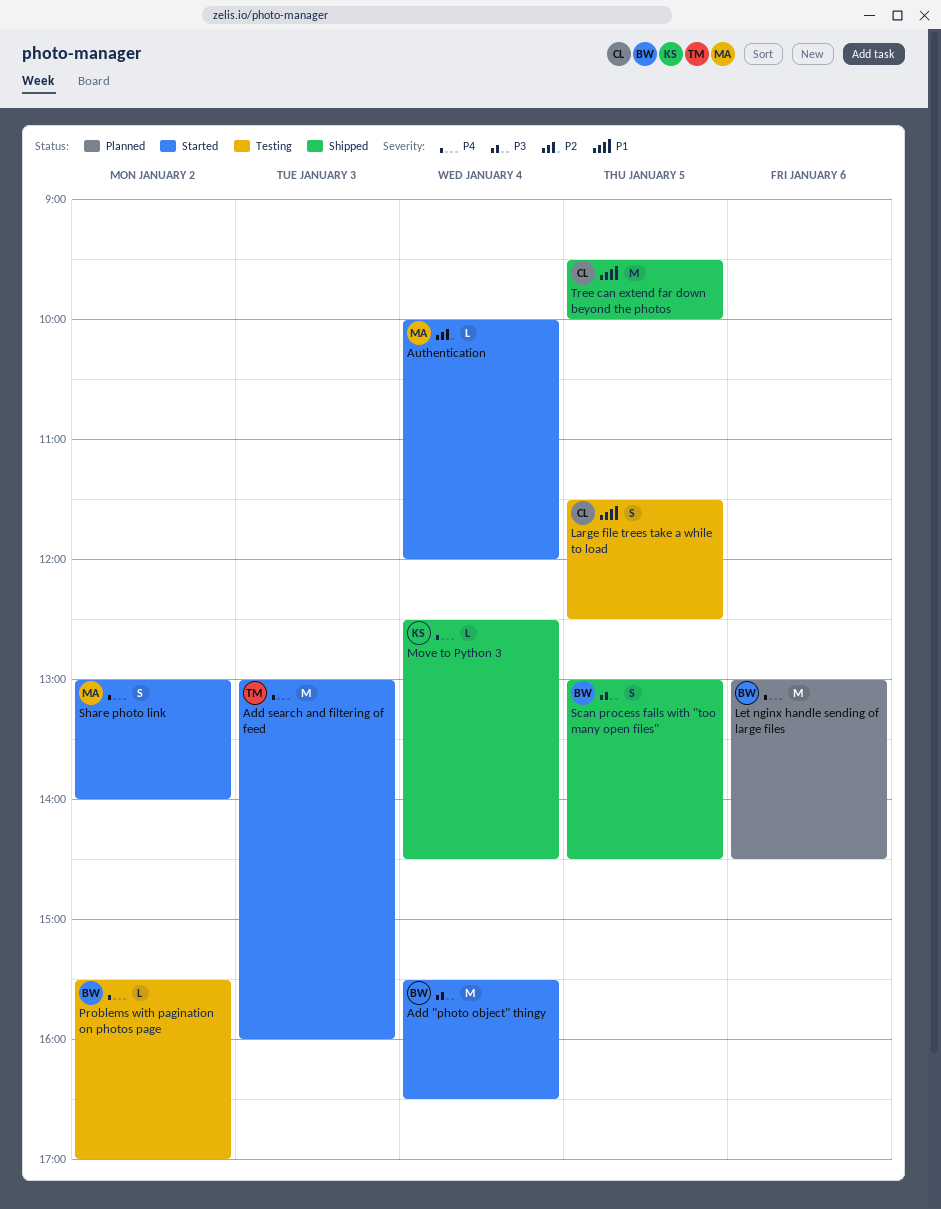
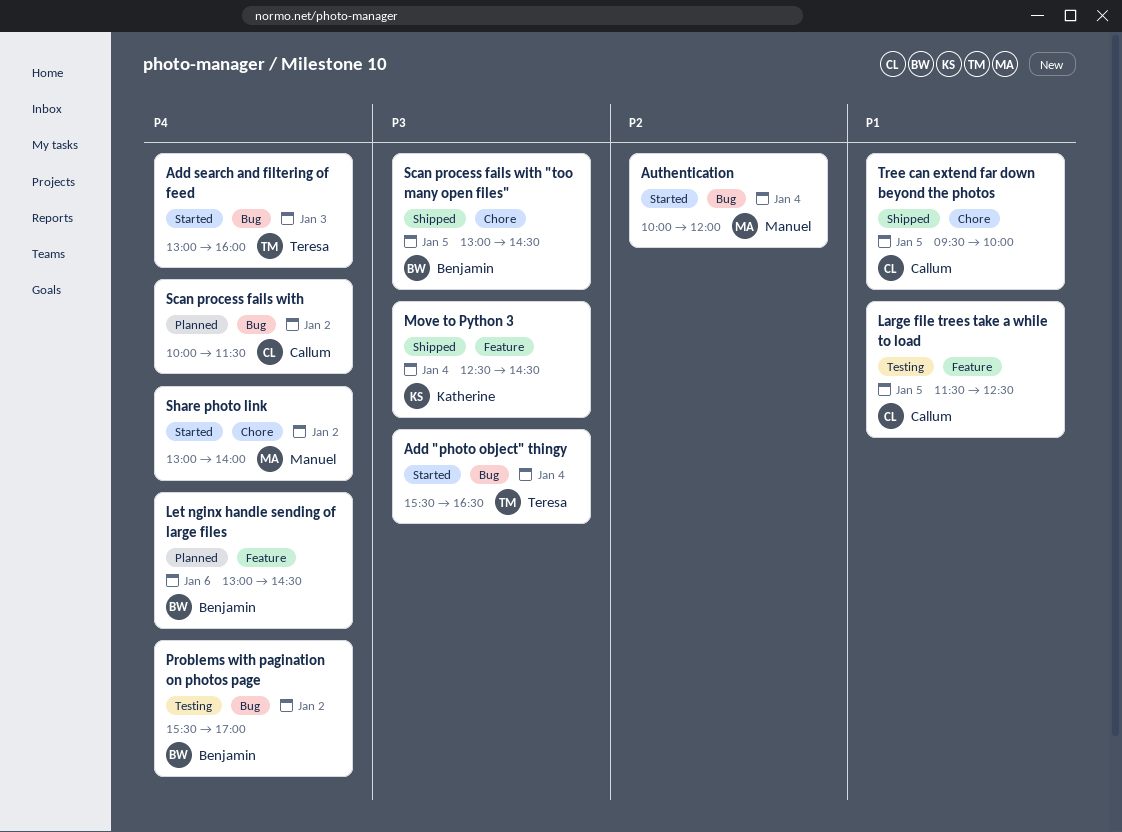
Add "photo object" thingy, owner: Benjamin -> Teresa
Move to Python 3, priority: P4 -> P3
Scan process fails with: none -> present

